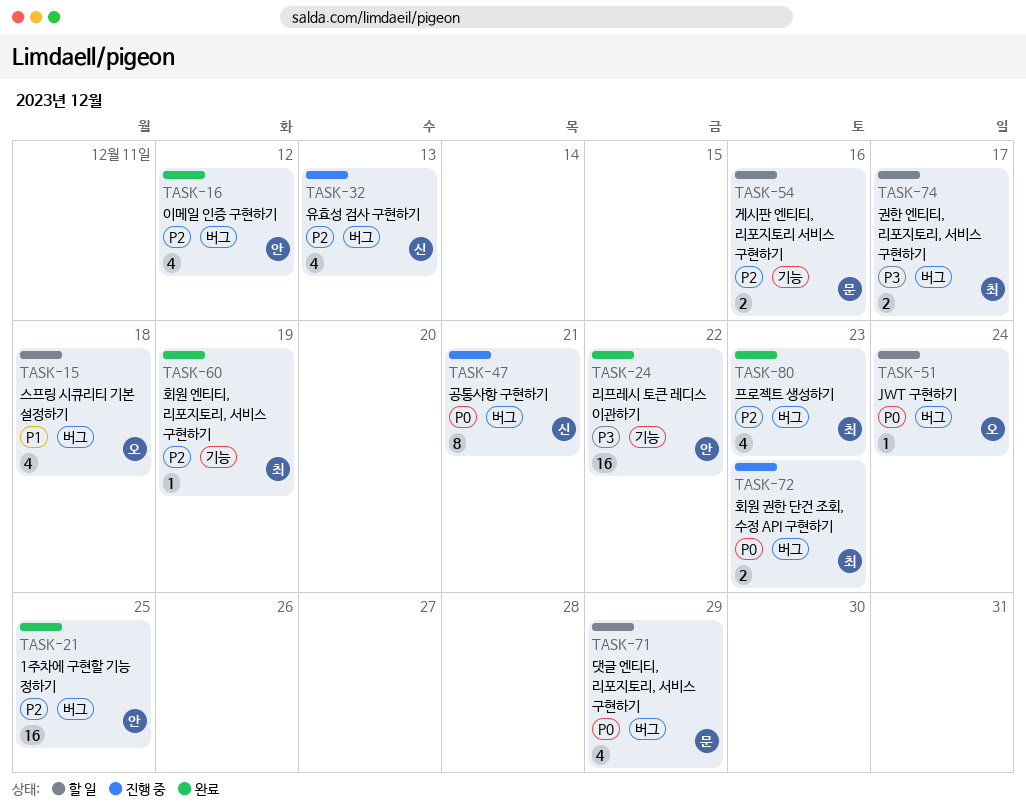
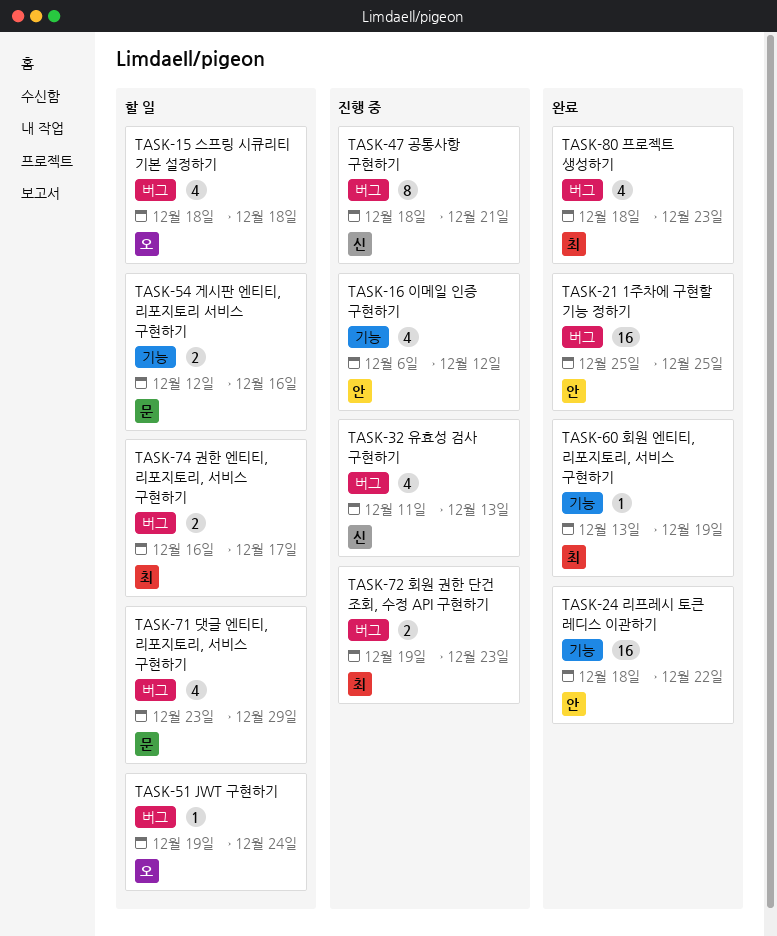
TASK-16, status: 완료 -> 진행 중
TASK-16, label: 버그 -> 기능

